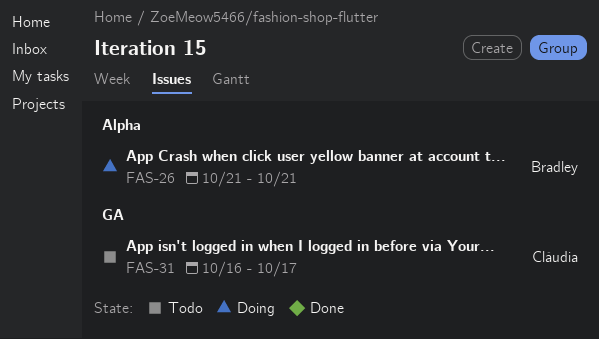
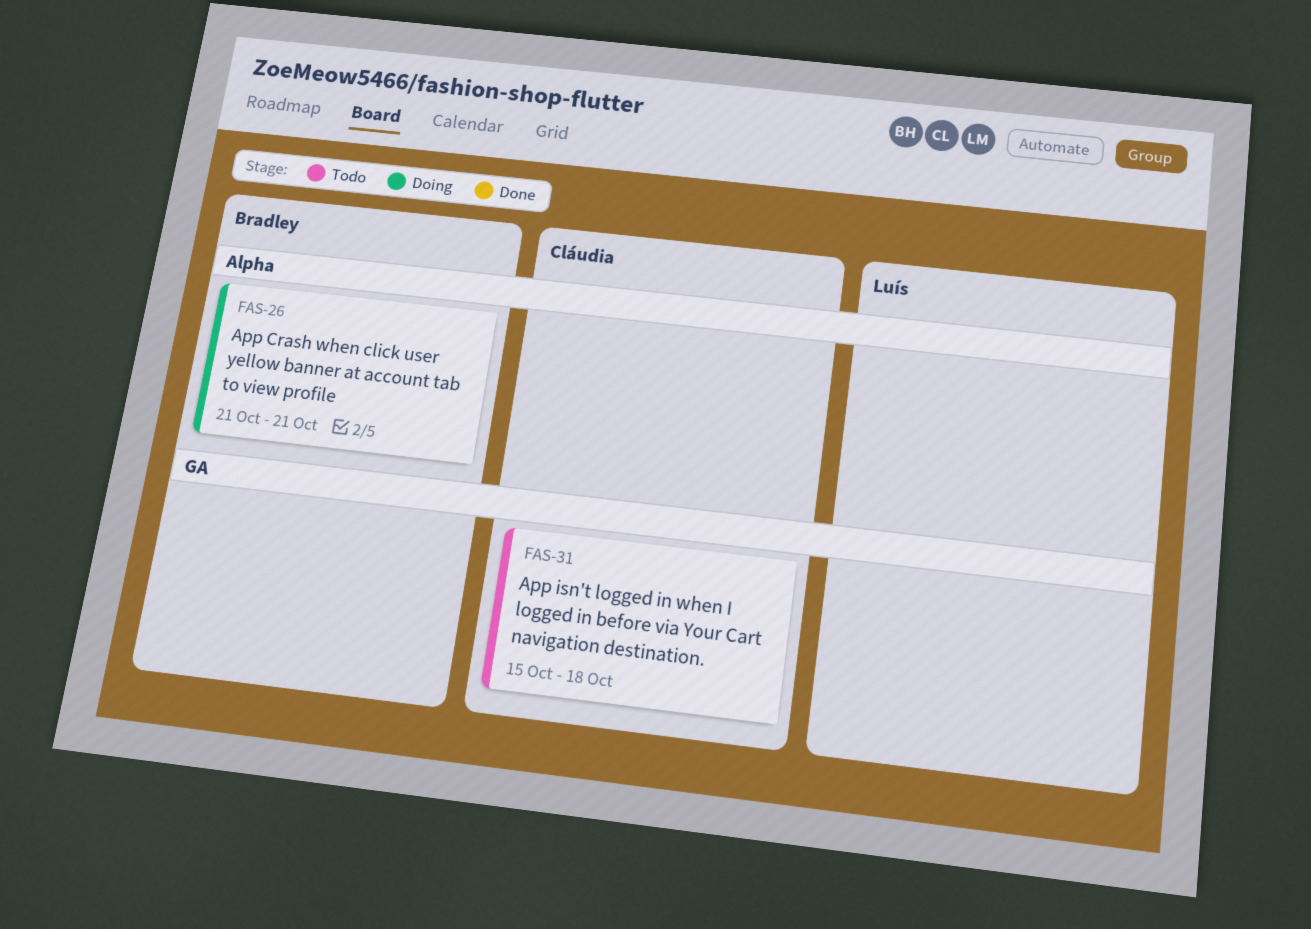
FAS-31, start: Oct 16 -> Oct 15
FAS-31, due: Oct 17 -> Oct 18

